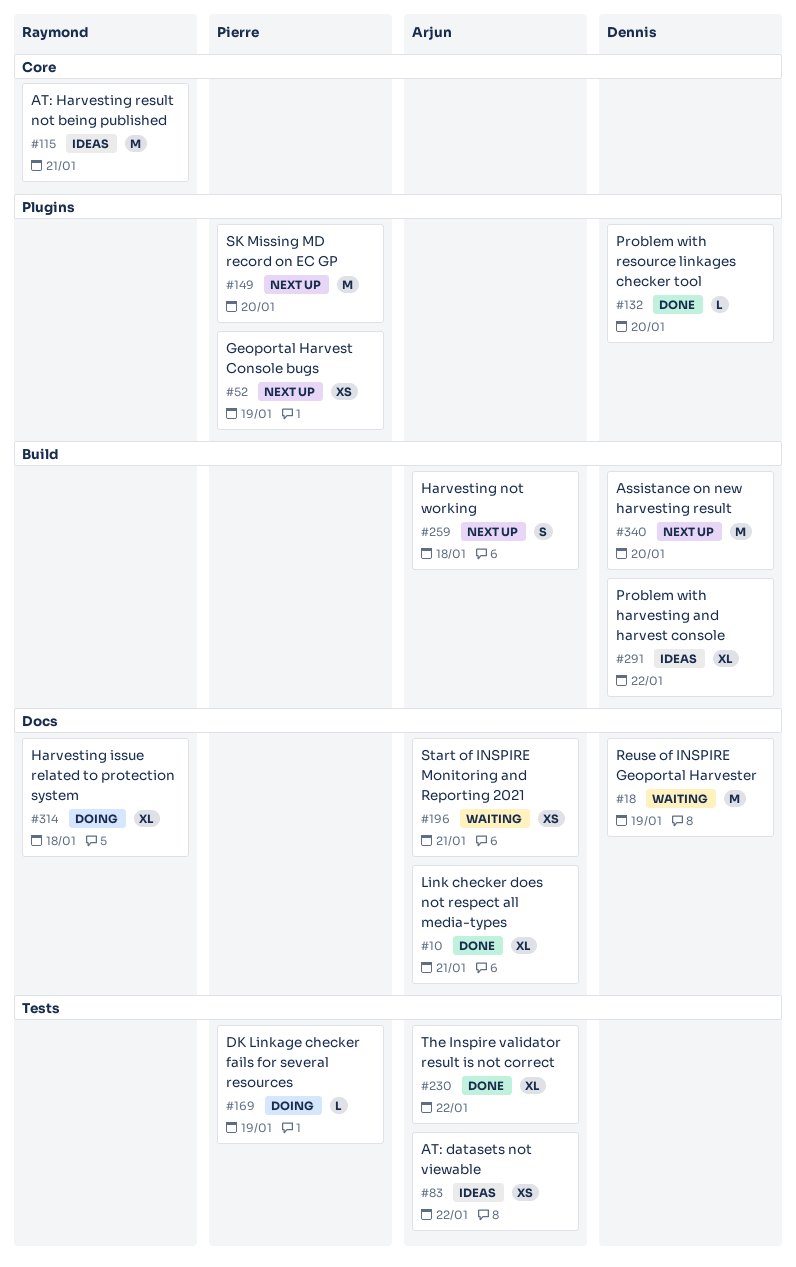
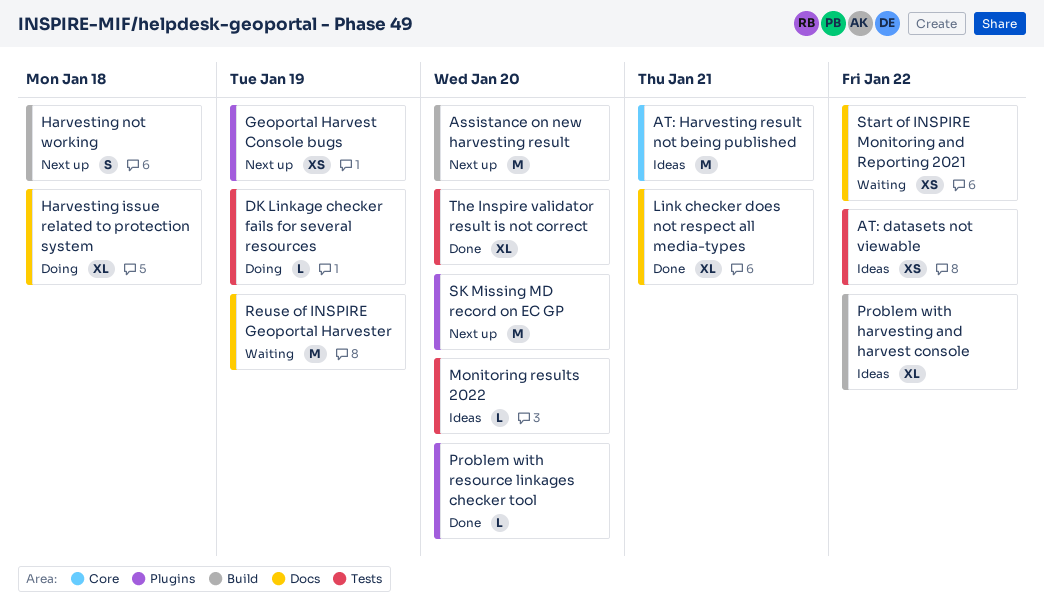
Monitoring results 2022: none -> present
Start of INSPIRE Monitoring and Reporting 2021, due: Jan 21 -> Jan 22
The Inspire validator result is not correct, due: Jan 22 -> Jan 20

